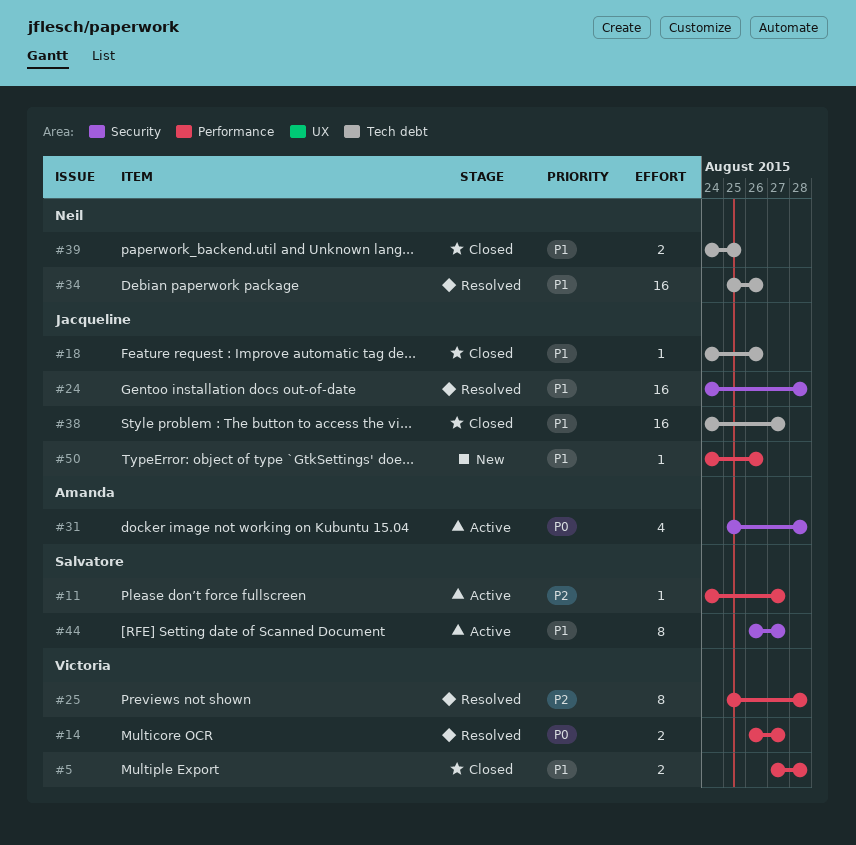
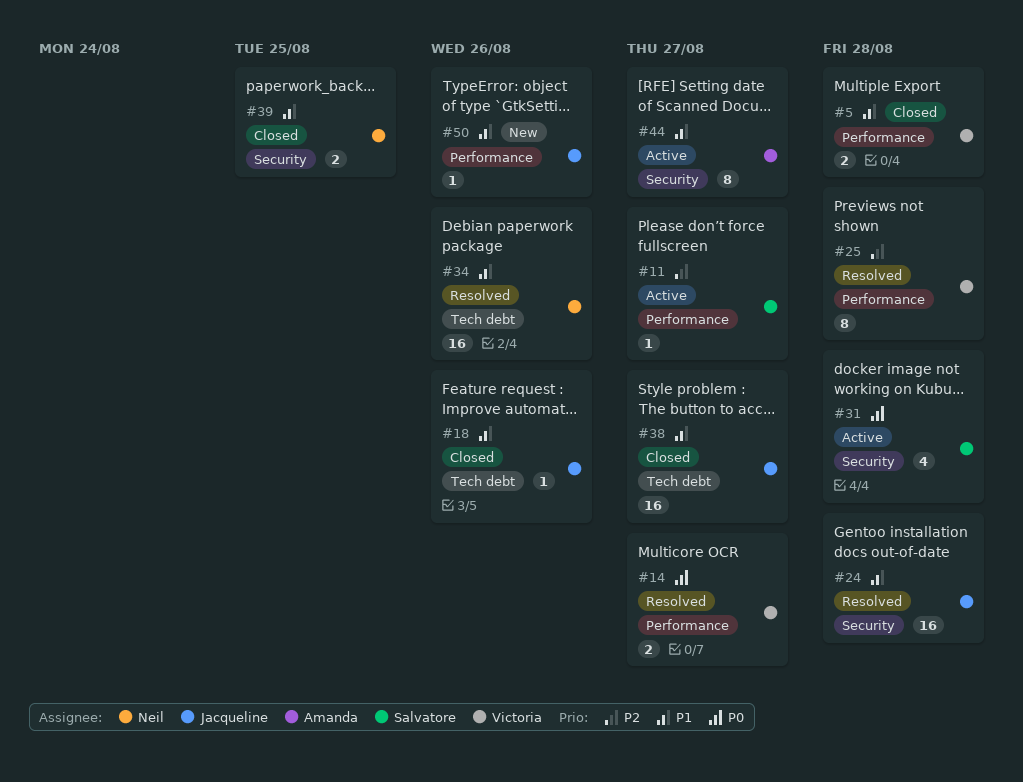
#31, owner: Amanda -> Salvatore
#39, label: Tech debt -> Security
#44, owner: Salvatore -> Amanda

